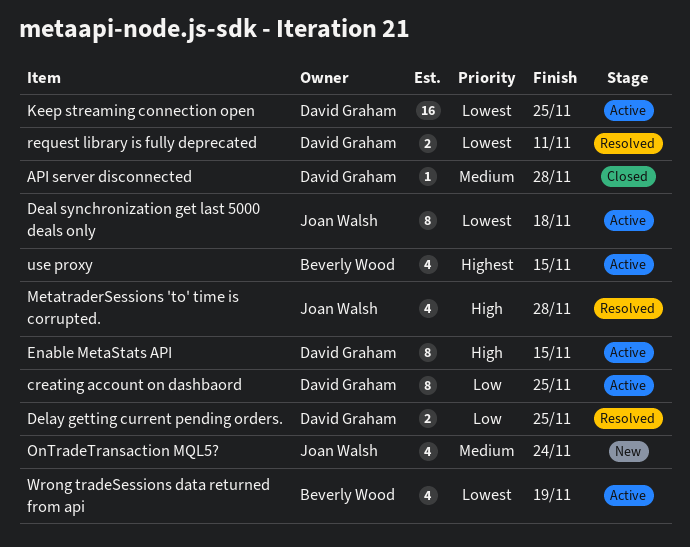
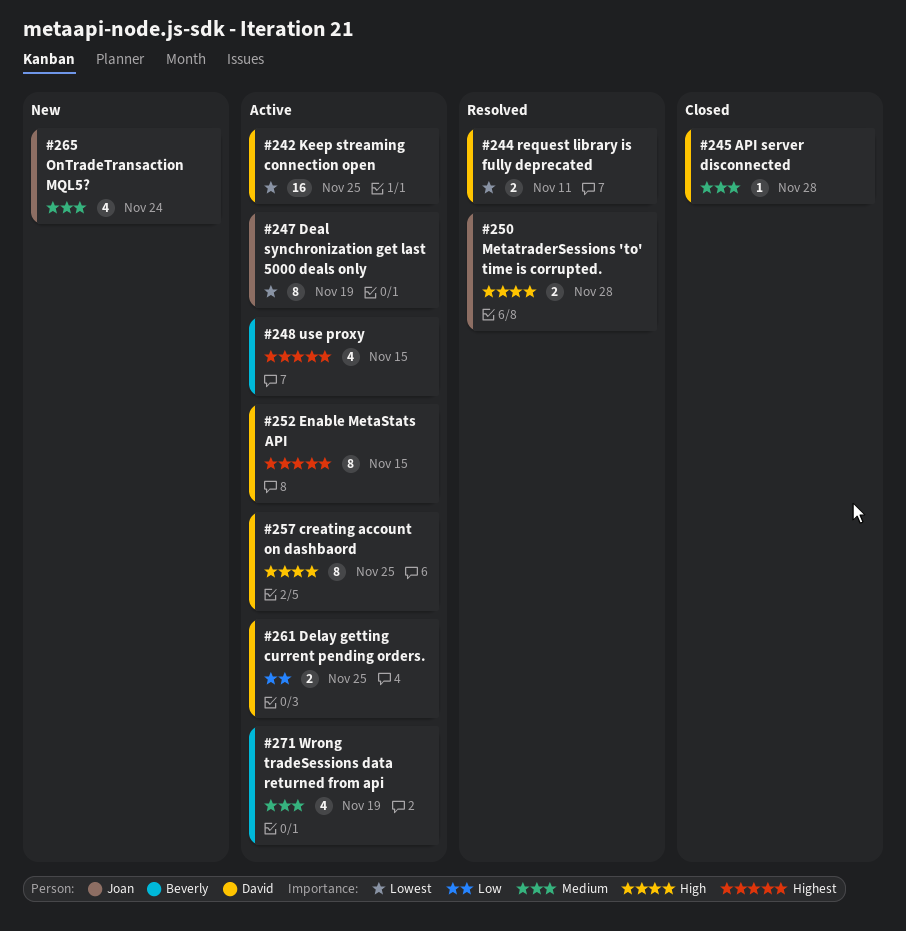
creating account on dashbaord, priority: Low -> High
Deal synchronization get last 5000 deals only, due: Nov 18 -> Nov 19
Delay getting current pending orders., status: Resolved -> Active
Enable MetaStats API, priority: High -> Highest
MetatraderSessions 'to' time is corrupted., estimate: 4 -> 2
Wrong tradeSessions data returned from api, priority: Lowest -> Medium

